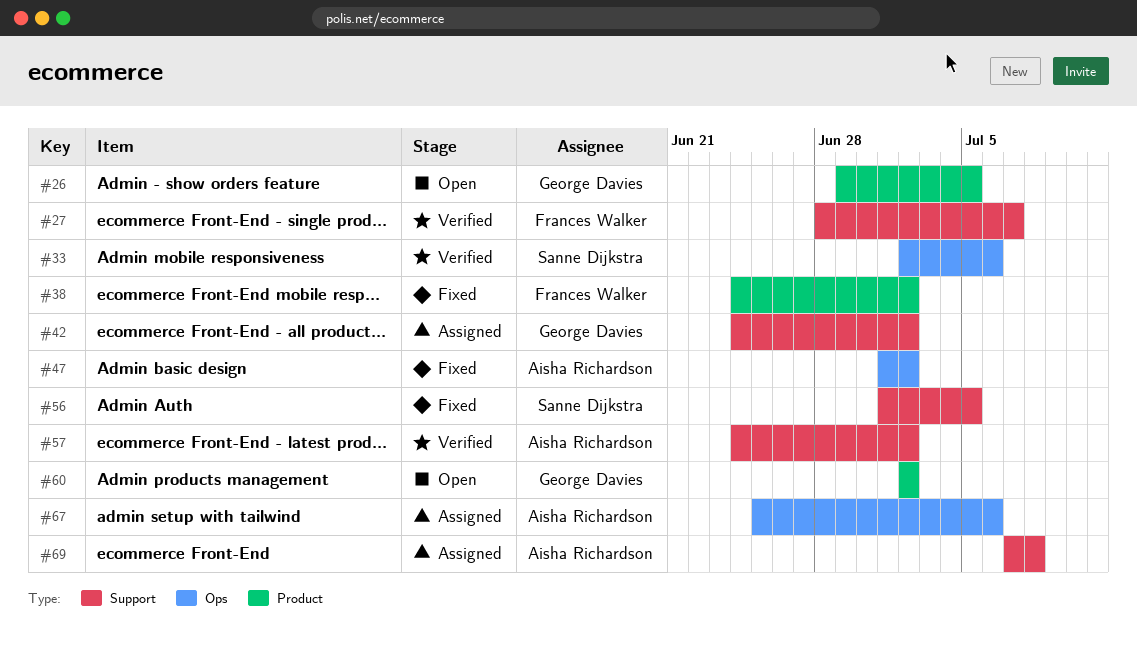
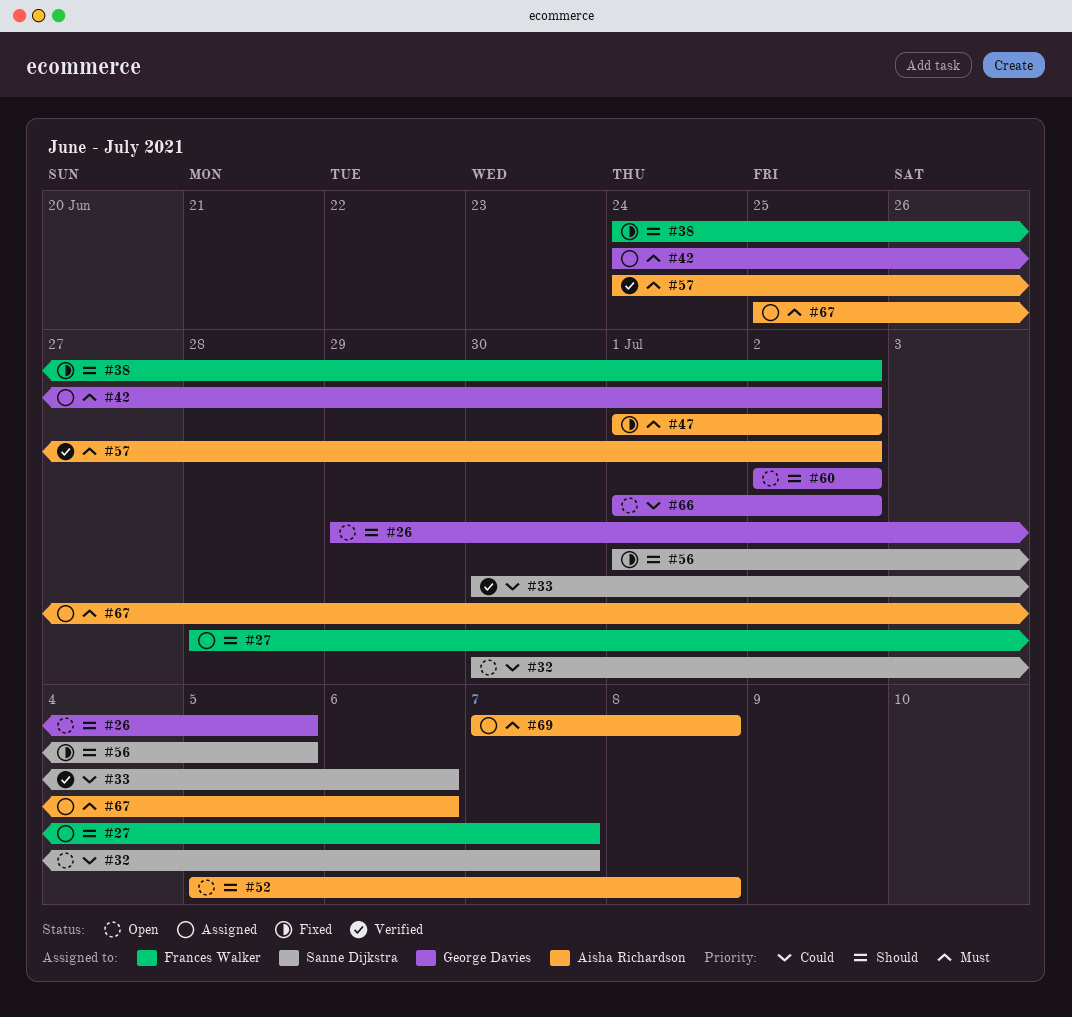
#27, status: Verified -> Assigned
#32: none -> present
#33, start: Jul 2 -> Jun 30
#52: none -> present
#66: none -> present

